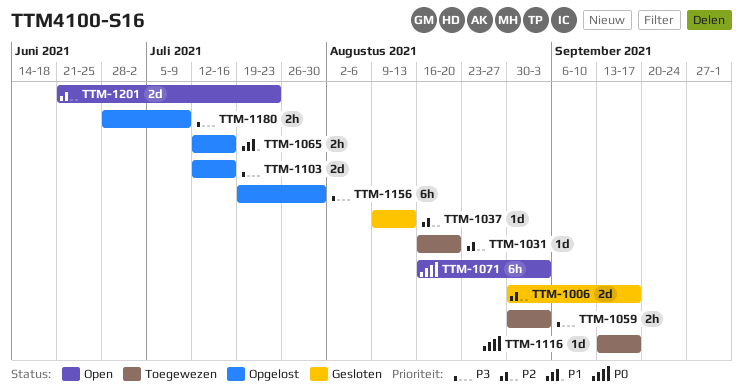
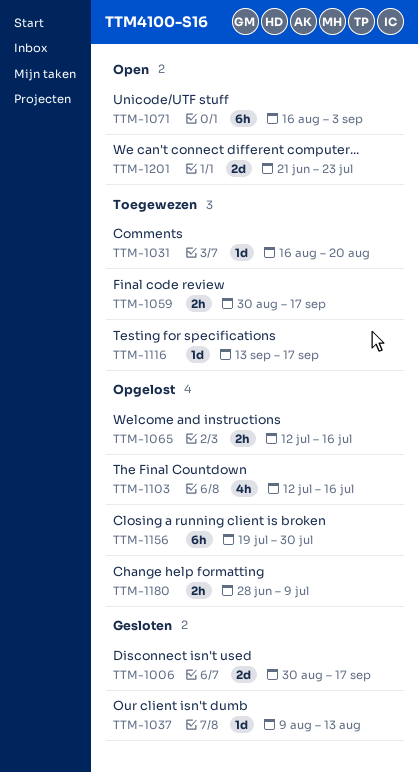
TTM-1059, due: Sep 3 -> Sep 17
TTM-1103, estimate: 2d -> 4h

